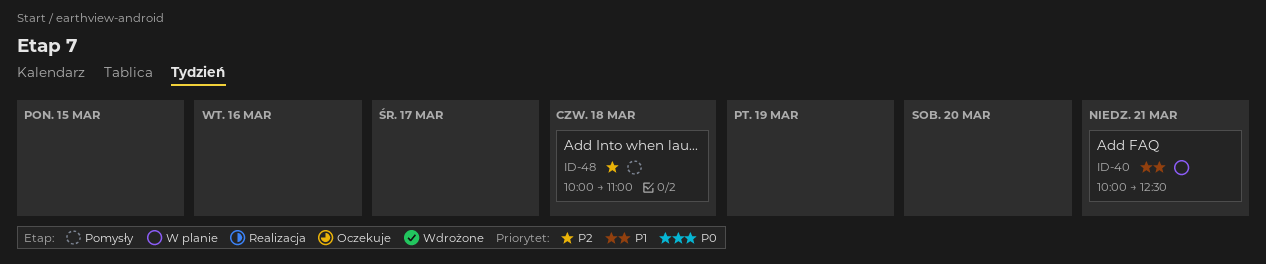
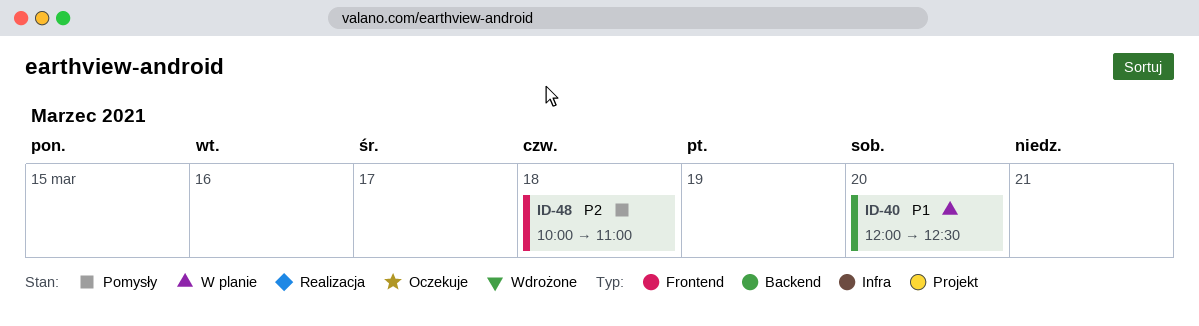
ID-40, day: Mar 21 -> Mar 20
ID-40, begins: 10:00 -> 12:00

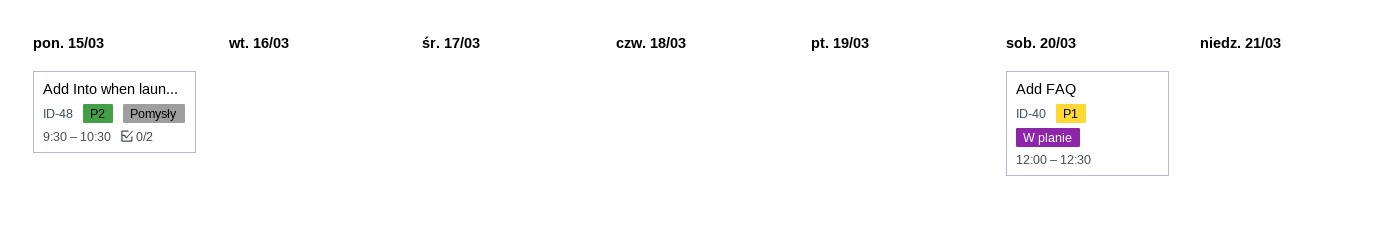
ID-48, day: Mar 18 -> Mar 15
ID-48, begins: 10:00 -> 09:30
ID-48, ends: 11:00 -> 10:30

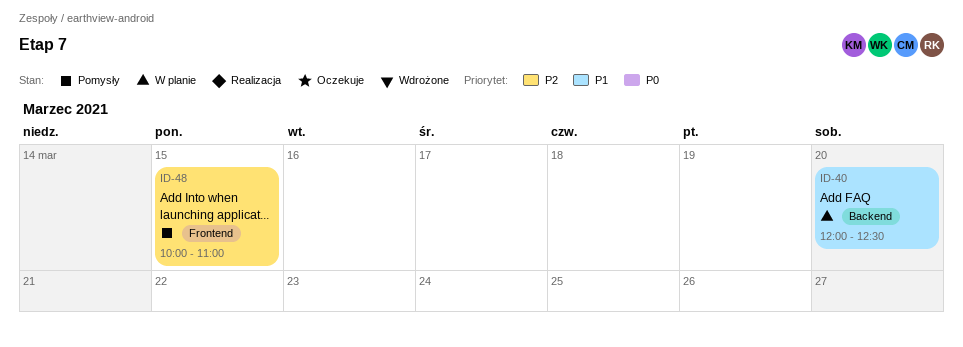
ID-48, begins: 09:30 -> 10:00
ID-48, ends: 10:30 -> 11:00

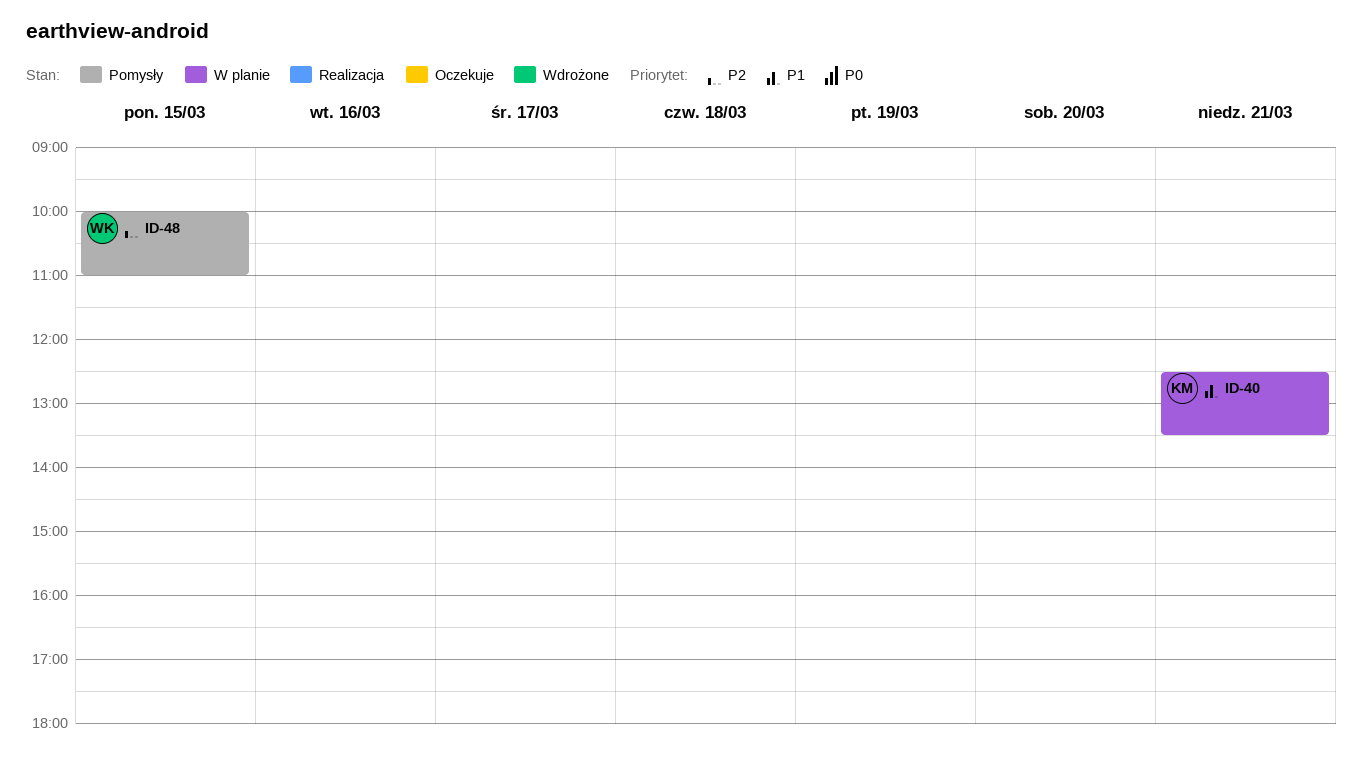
ID-40, day: Mar 20 -> Mar 21
ID-40, begins: 12:00 -> 12:30
ID-40, ends: 12:30 -> 13:30

